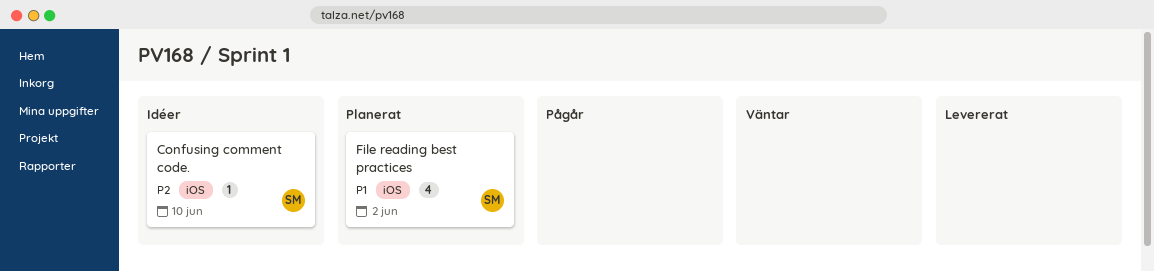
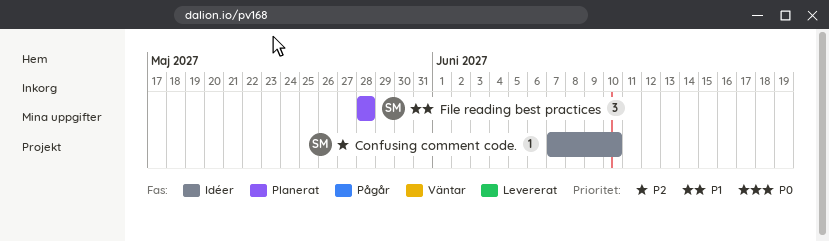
File reading best practices, estimate: 4 -> 3
File reading best practices, due: Jun 2 -> May 28

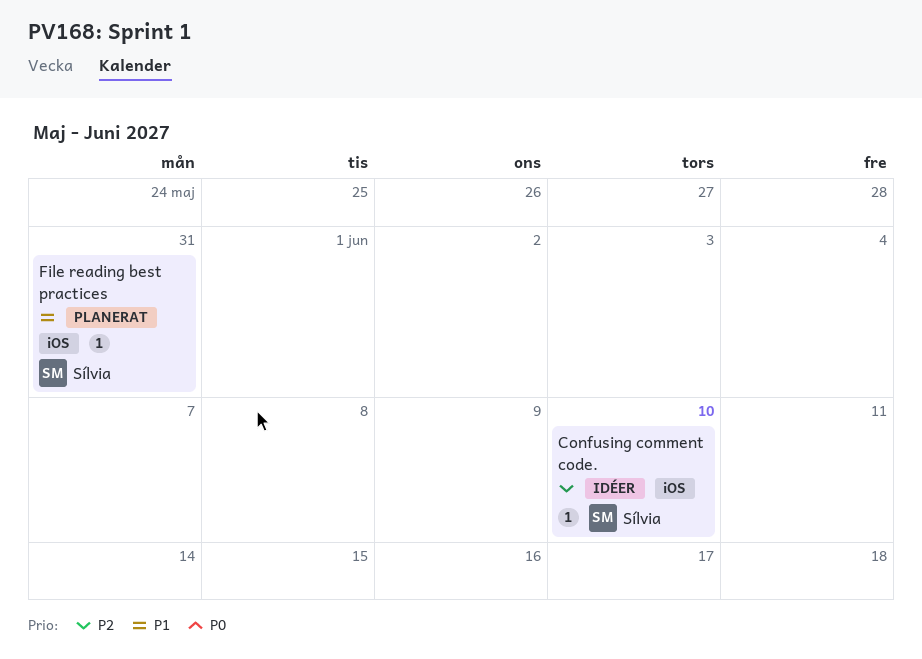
File reading best practices, estimate: 3 -> 1
File reading best practices, due: May 28 -> May 31

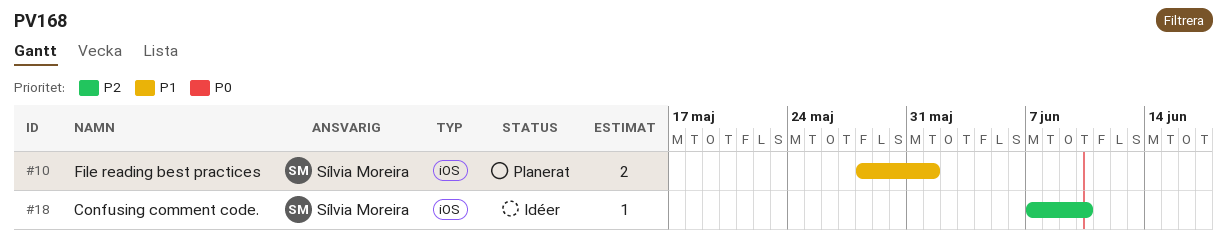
File reading best practices, estimate: 1 -> 2
File reading best practices, due: May 31 -> Jun 1

